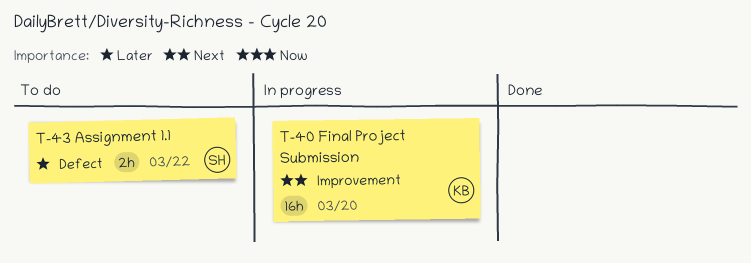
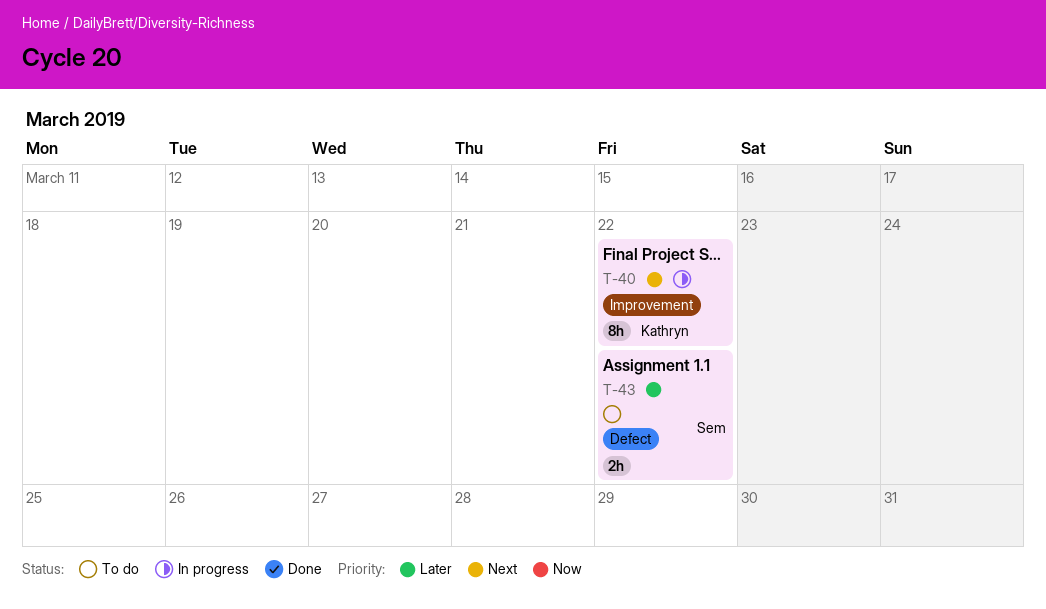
T-40, estimate: 16h -> 8h
T-40, due: Mar 20 -> Mar 22

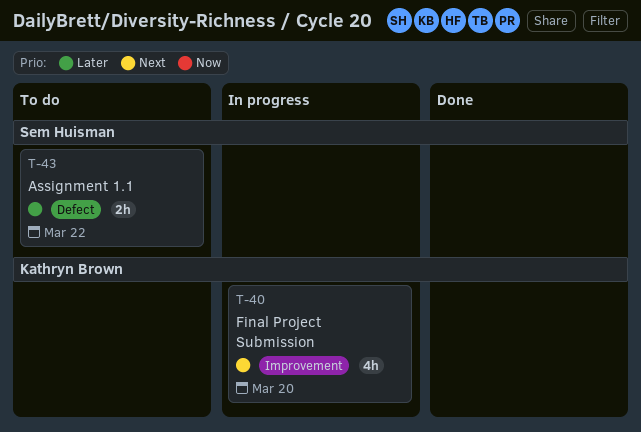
T-40, estimate: 8h -> 4h
T-40, due: Mar 22 -> Mar 20

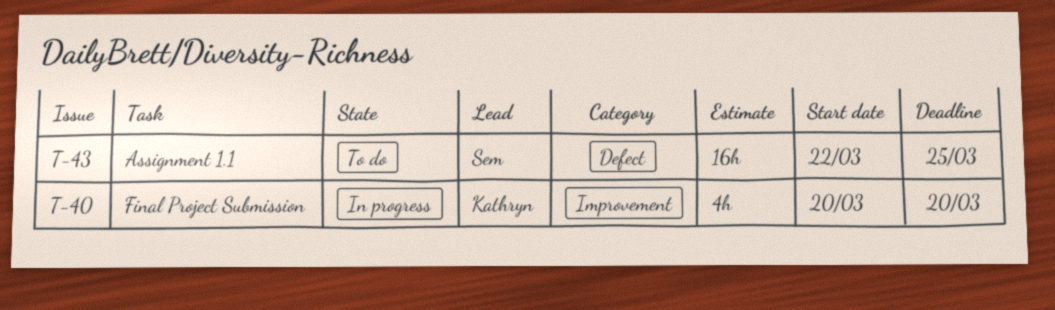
T-43, estimate: 2h -> 16h
T-43, due: Mar 22 -> Mar 25

